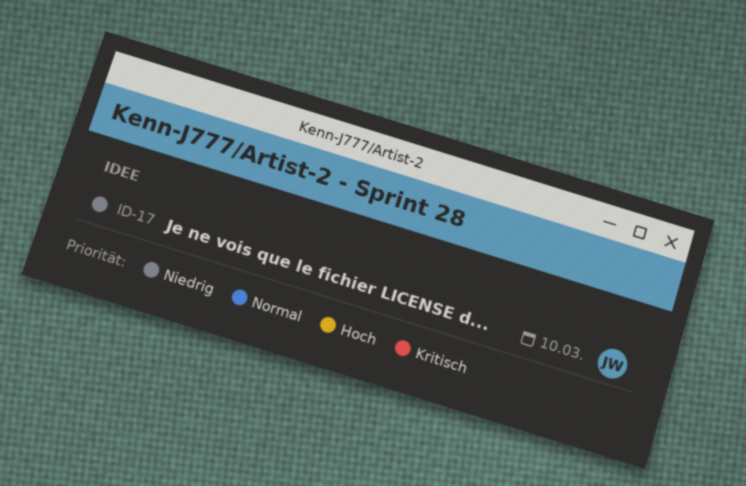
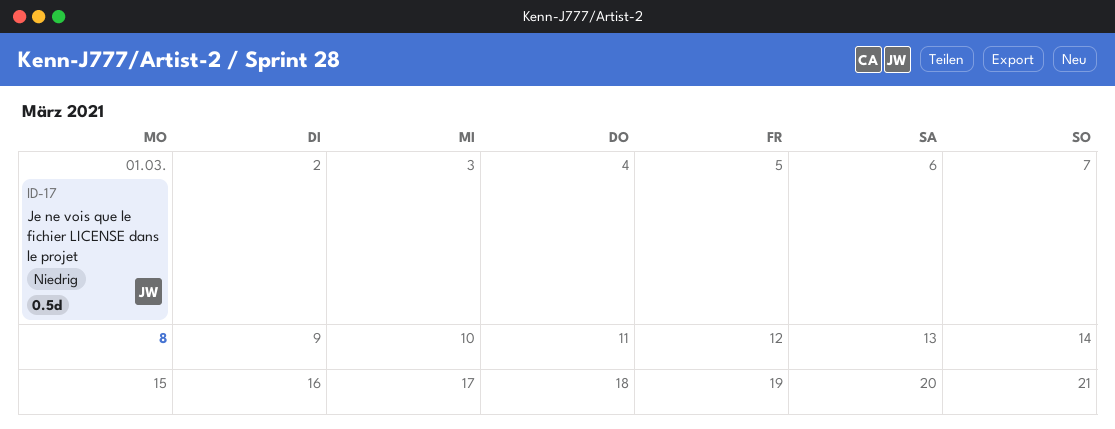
ID-17, due: Mar 10 -> Mar 1

